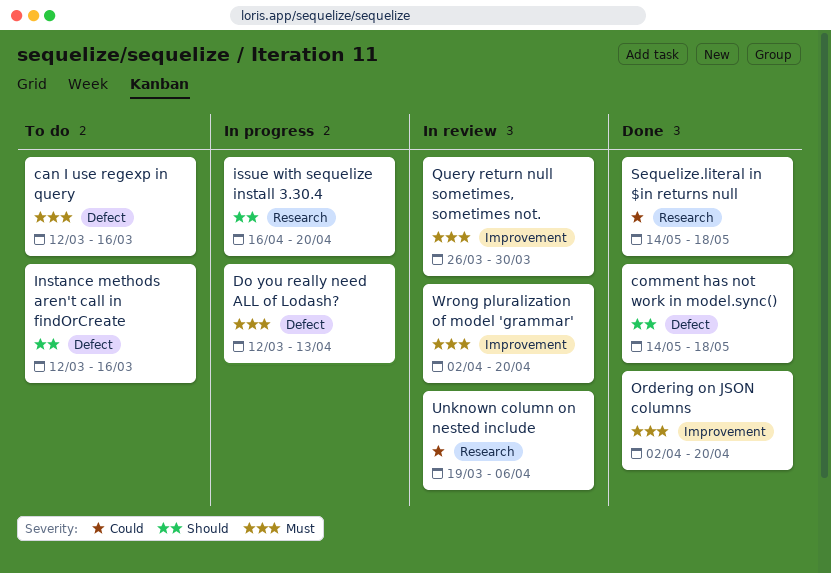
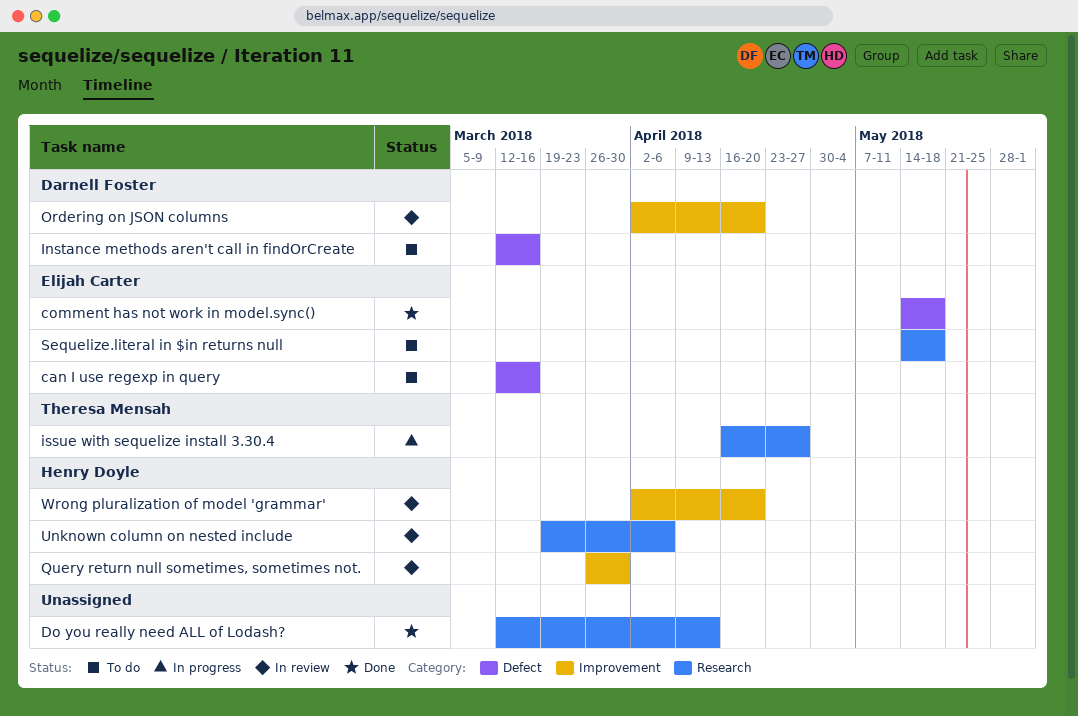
Do you really need ALL of Lodash?, status: In progress -> Done
Do you really need ALL of Lodash?, label: Defect -> Research
issue with sequelize install 3.30.4, due: Apr 20 -> Apr 27
Ordering on JSON columns, status: Done -> In review
Sequelize.literal in $in returns null, status: Done -> To do

